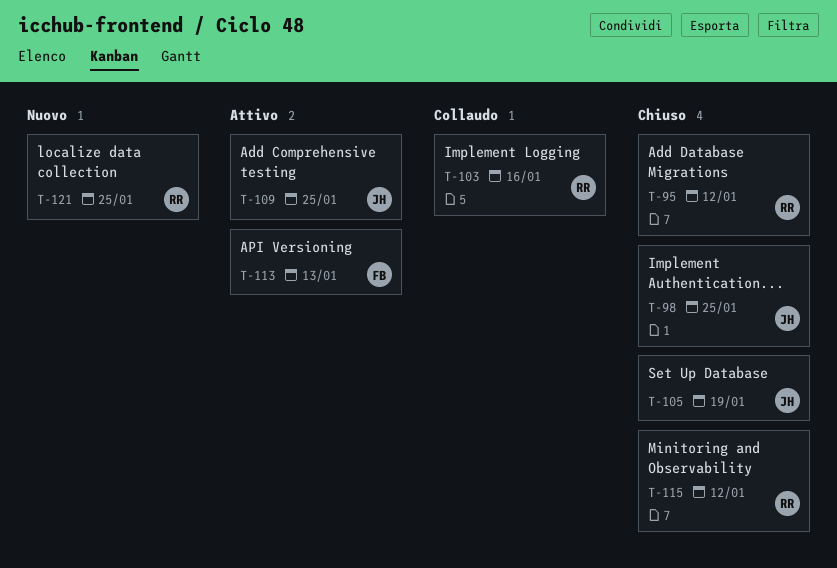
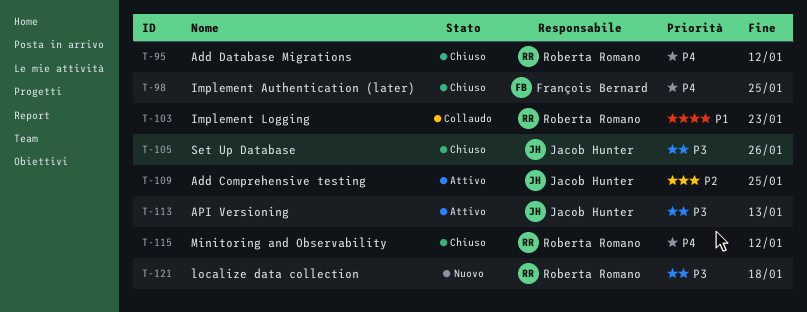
T-98, owner: Jacob Hunter -> François Bernard
T-103, due: Jan 16 -> Jan 23
T-105, due: Jan 19 -> Jan 26
T-113, owner: François Bernard -> Jacob Hunter
T-121, due: Jan 25 -> Jan 18

